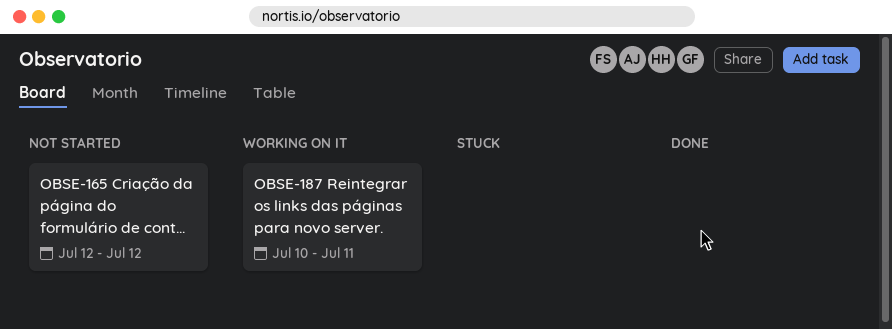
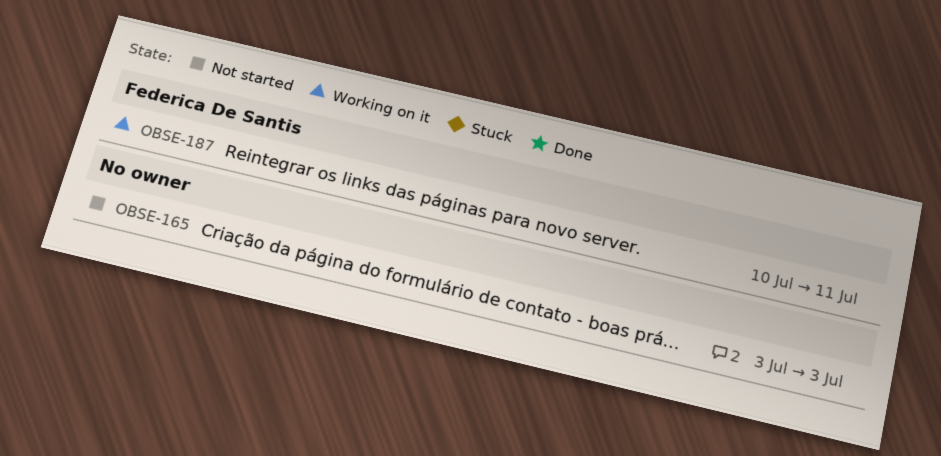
OBSE-165, start: Jul 12 -> Jul 3
OBSE-165, due: Jul 12 -> Jul 3

